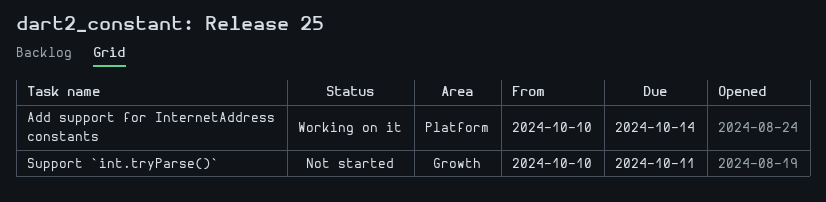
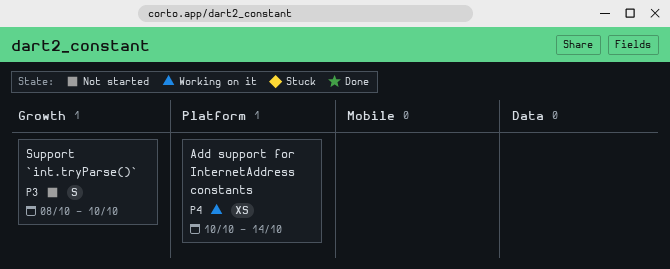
Support `int.tryParse()`, start: Oct 10 -> Oct 8
Support `int.tryParse()`, due: Oct 11 -> Oct 10

